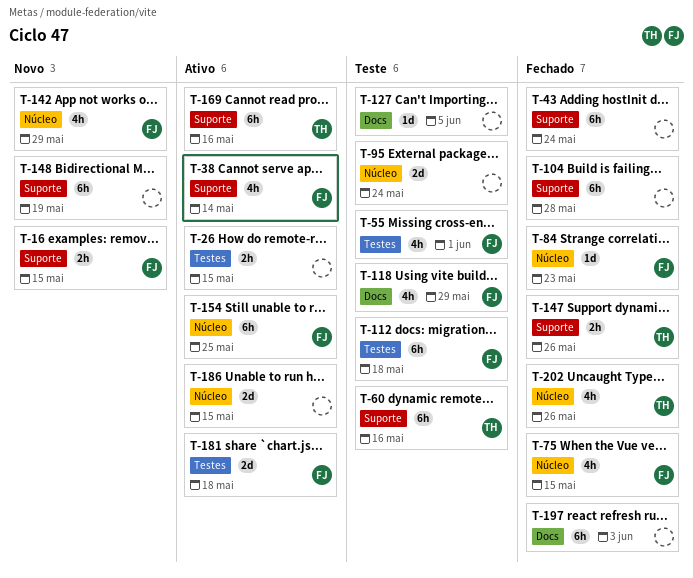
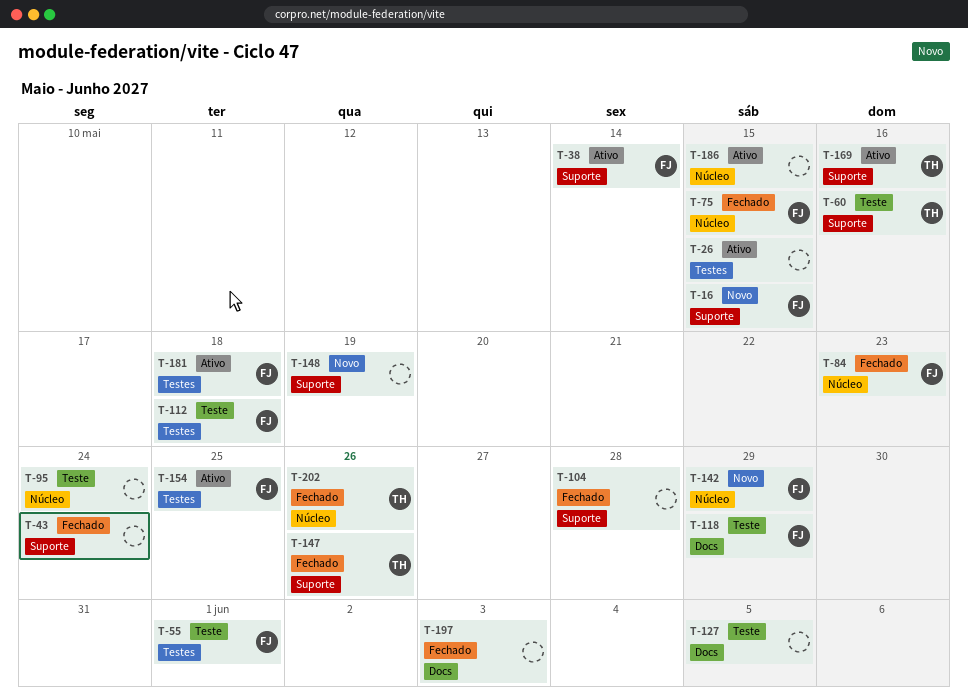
T-154, label: Núcleo -> Testes

